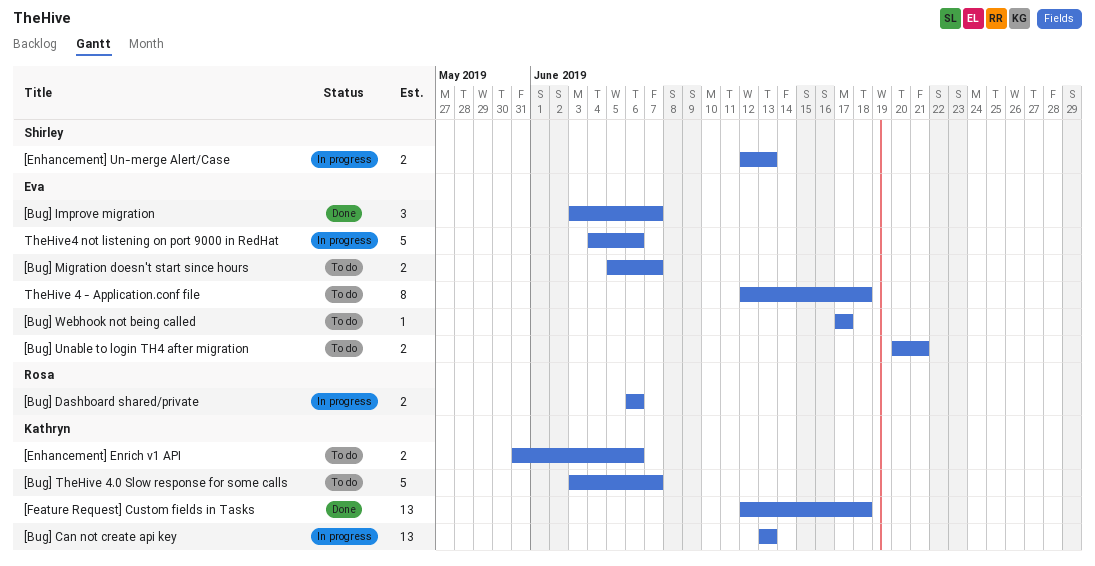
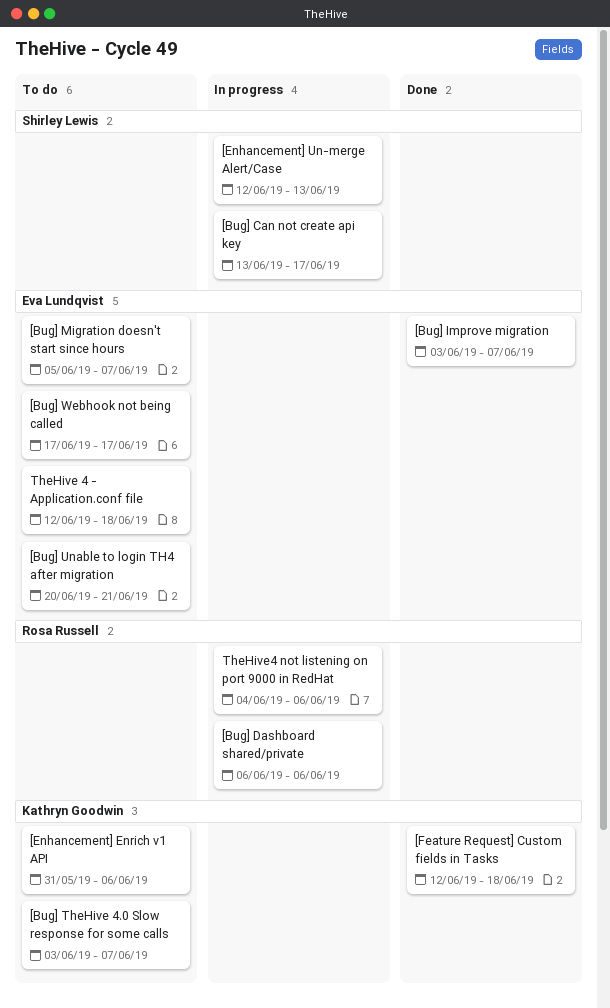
[Bug] Can not create api key, owner: Kathryn Goodwin -> Shirley Lewis
[Bug] Can not create api key, due: Jun 13 -> Jun 17
TheHive4 not listening on port 9000 in RedHat, owner: Eva Lundqvist -> Rosa Russell

